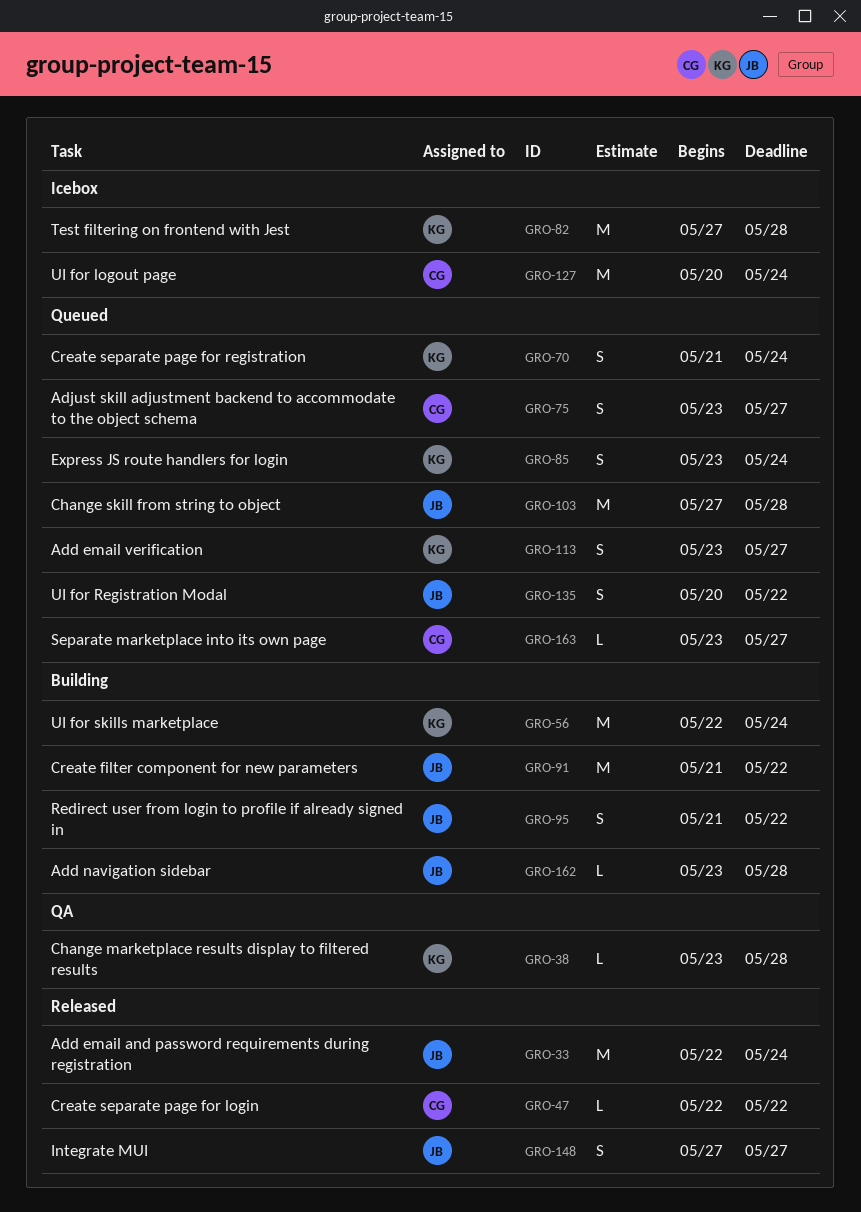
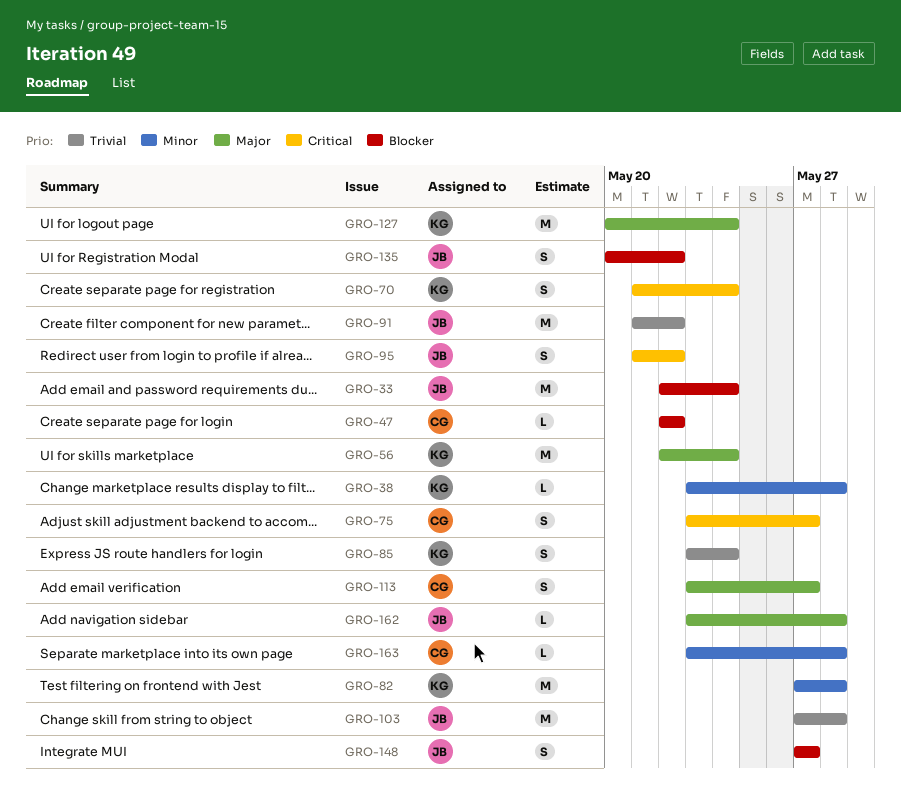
GRO-113, owner: KG -> CG
GRO-127, owner: CG -> KG
GRO-163, due: May 27 -> May 28

